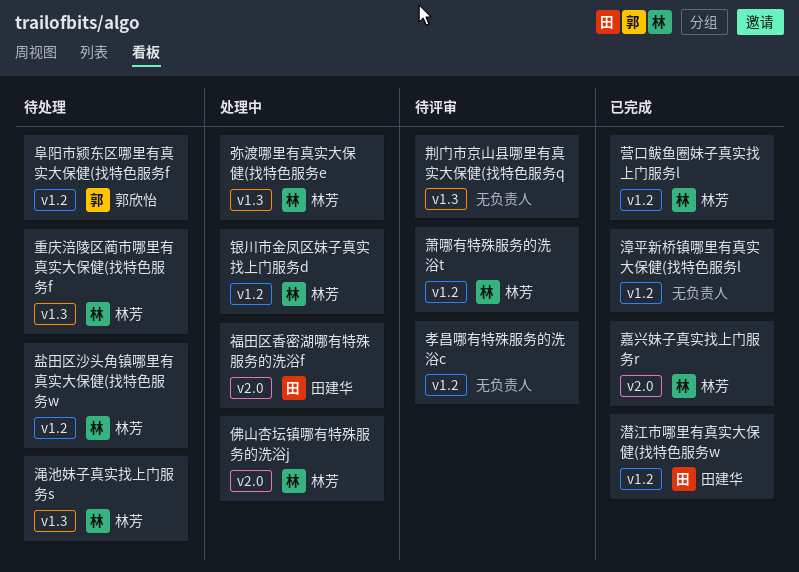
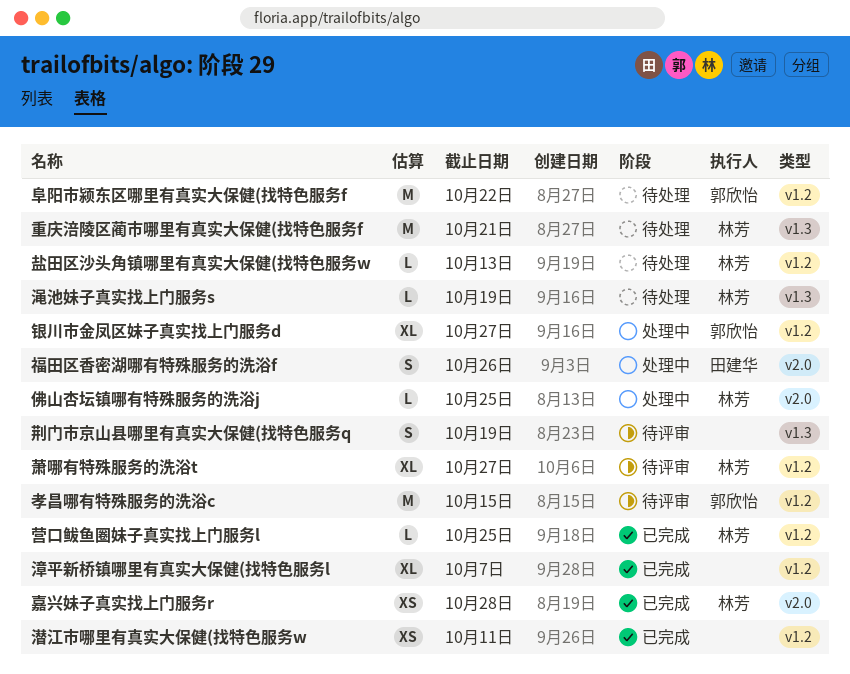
孝昌哪有特殊服务的洗浴c, owner: none -> 郭欣怡
弥渡哪里有真实大保健(找特色服务e: present -> none
潜江市哪里有真实大保健(找特色服务w, owner: 田建华 -> none
银川市金凤区妹子真实找上门服务d, owner: 林芳 -> 郭欣怡

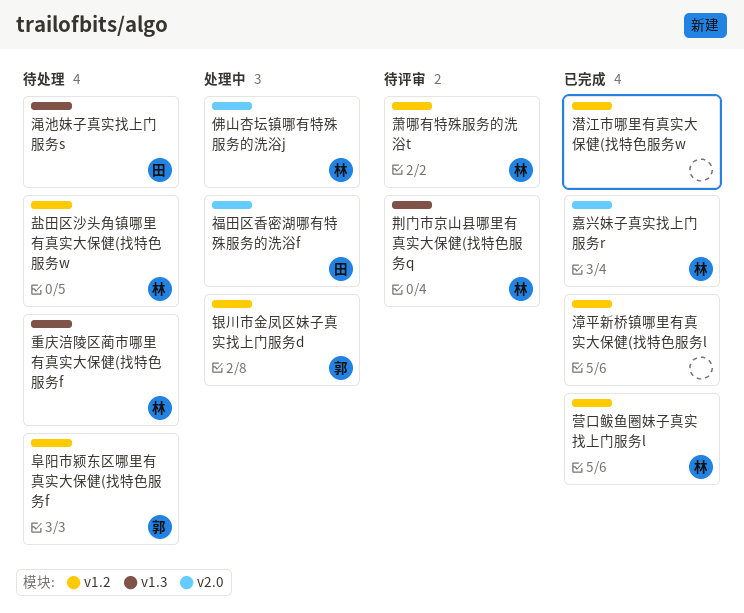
孝昌哪有特殊服务的洗浴c: present -> none
渑池妹子真实找上门服务s, owner: 林芳 -> 田建华
荆门市京山县哪里有真实大保健(找特色服务q, owner: none -> 林芳

